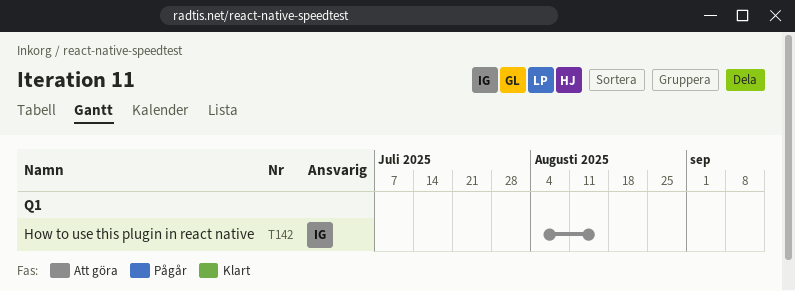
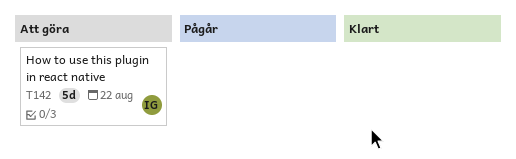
T142, due: Aug 15 -> Aug 22

